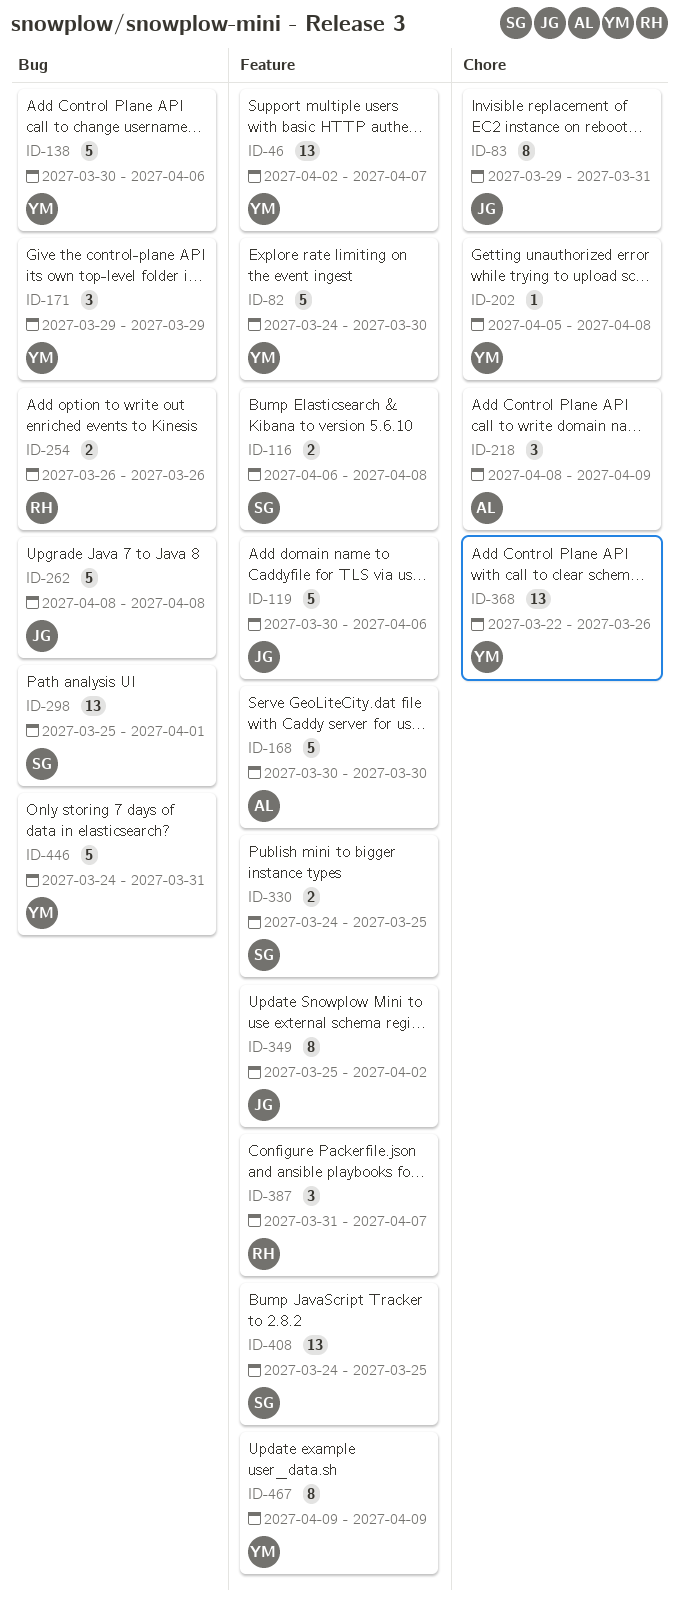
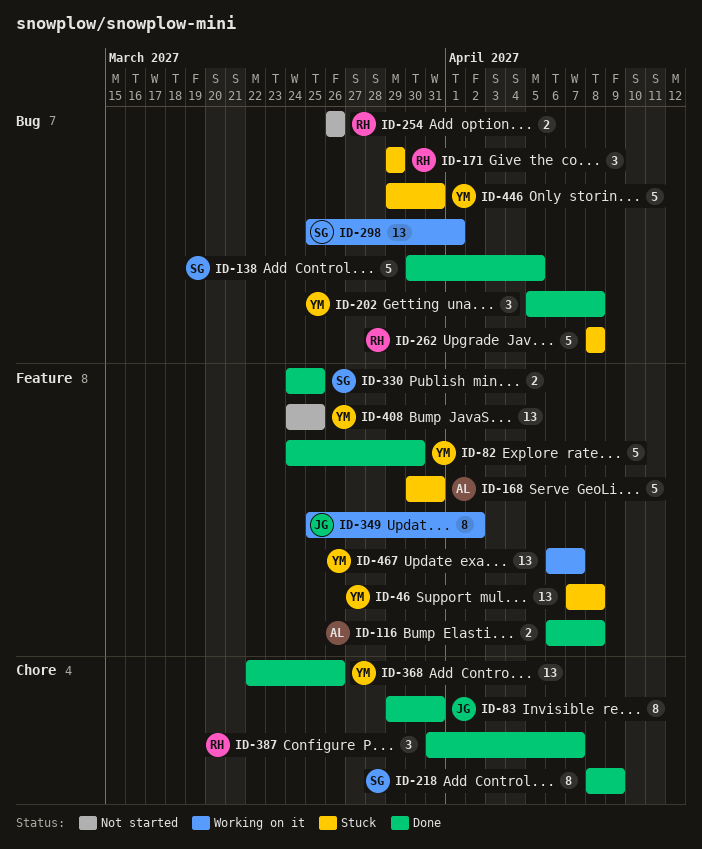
ID-46, start: Apr 2 -> Apr 7
ID-46, due: Apr 7 -> Apr 8
ID-116, owner: SG -> AL
ID-119: present -> none
ID-138, owner: YM -> SG
ID-138, due: Apr 6 -> Apr 5
ID-168, due: Mar 30 -> Mar 31
ID-171, owner: YM -> RH
ID-202, label: Chore -> Bug
ID-202, estimate: 1 -> 3
ID-218, owner: AL -> SG
ID-218, estimate: 3 -> 8
ID-262, owner: JG -> RH
ID-387, label: Feature -> Chore
ID-408, owner: SG -> YM
ID-446, start: Mar 24 -> Mar 29
ID-467, estimate: 8 -> 13
ID-467, start: Apr 9 -> Apr 6
ID-467, due: Apr 9 -> Apr 7

